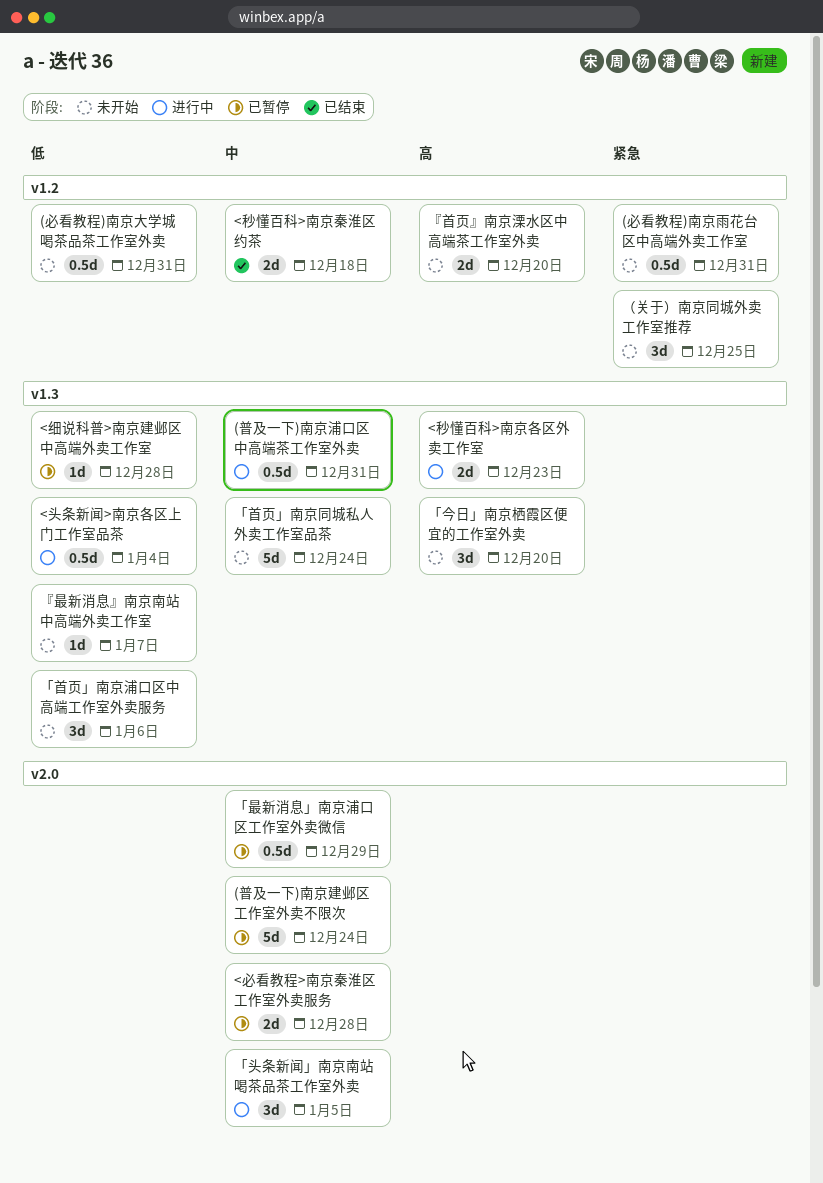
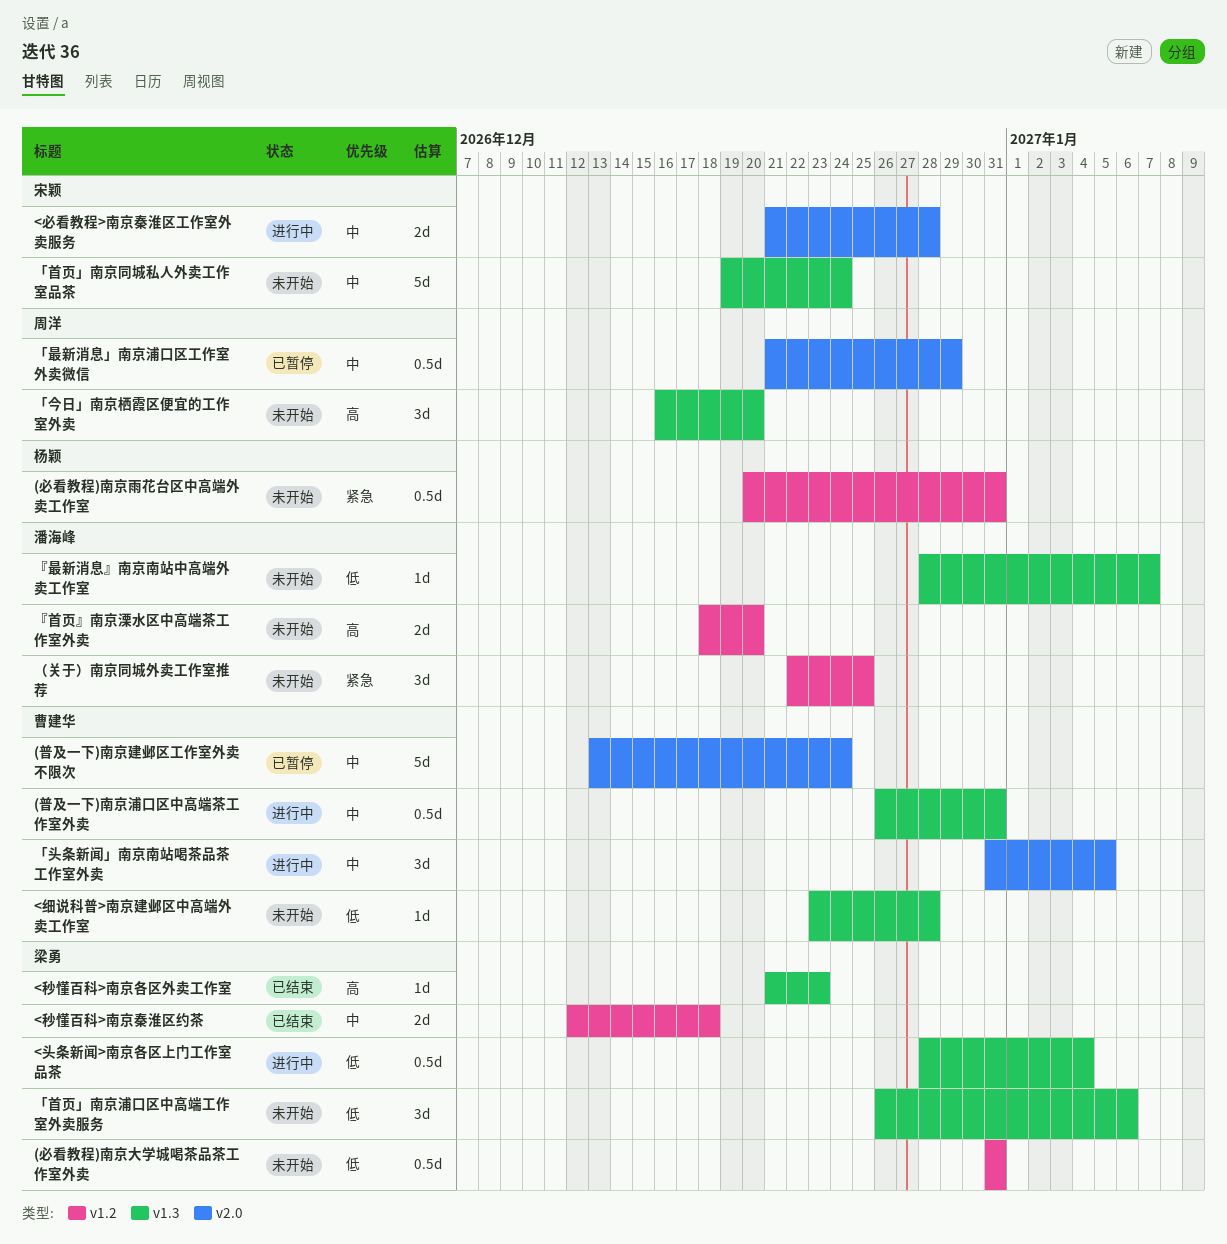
<必看教程>南京秦淮区工作室外卖服务, status: 已暂停 -> 进行中
<秒懂百科>南京各区外卖工作室, status: 进行中 -> 已结束
<秒懂百科>南京各区外卖工作室, estimate: 2d -> 1d
<细说科普>南京建邺区中高端外卖工作室, status: 已暂停 -> 未开始

